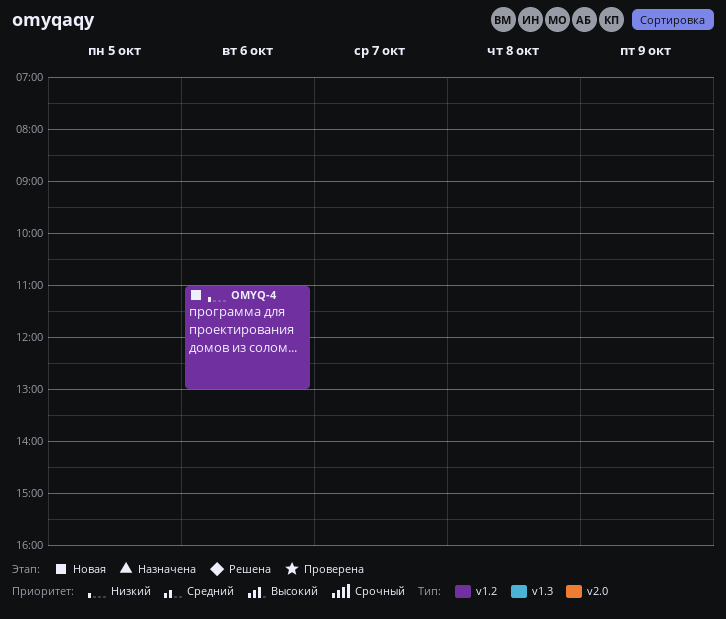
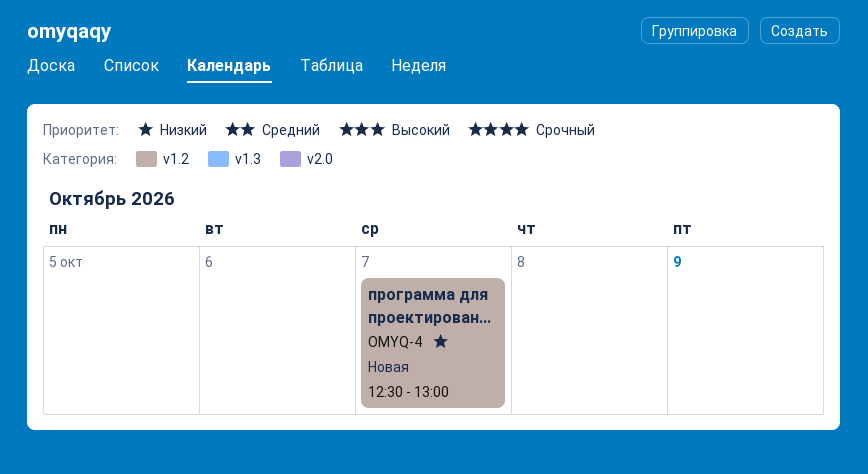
OMYQ-4, day: Oct 6 -> Oct 7
OMYQ-4, begins: 11:00 -> 12:30

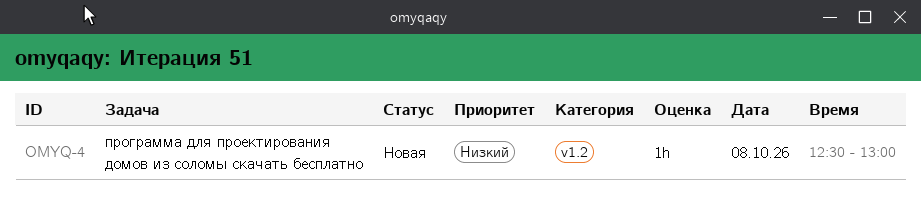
OMYQ-4, day: Oct 7 -> Oct 8

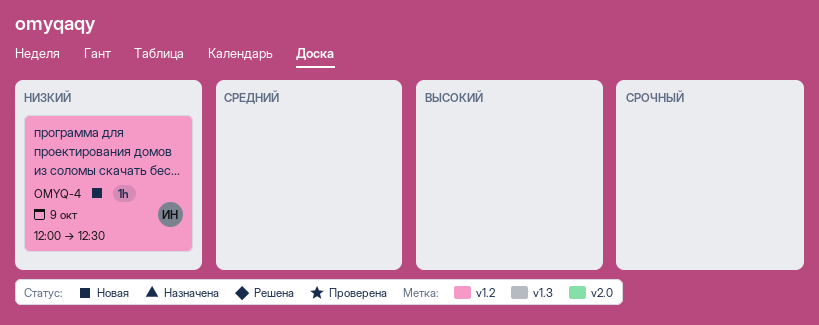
OMYQ-4, day: Oct 8 -> Oct 9
OMYQ-4, begins: 12:30 -> 12:00
OMYQ-4, ends: 13:00 -> 12:30

